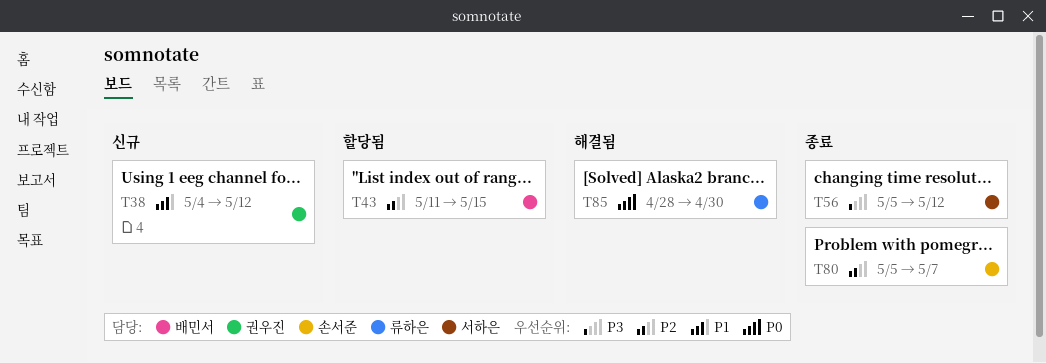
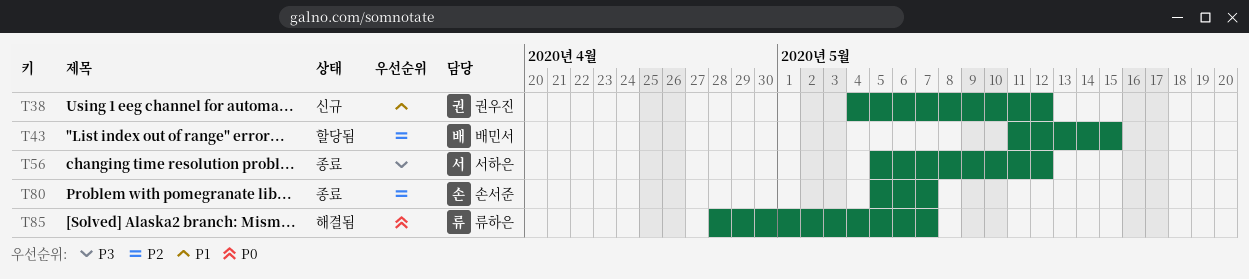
T85, due: Apr 30 -> May 7

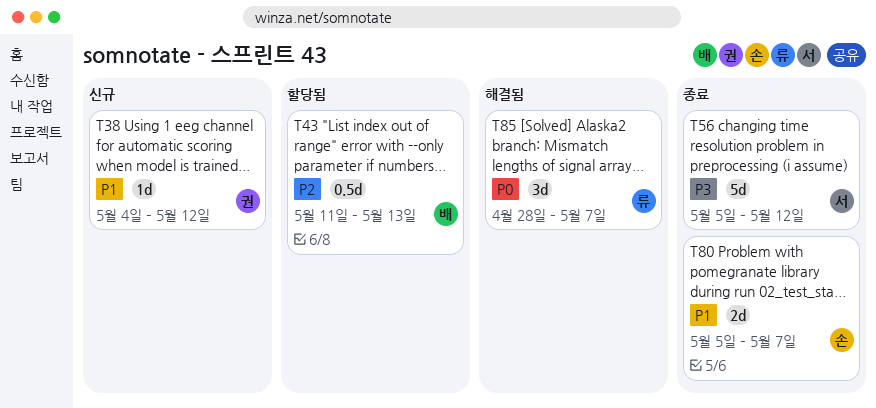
T43, due: May 15 -> May 13
T80, priority: P2 -> P1

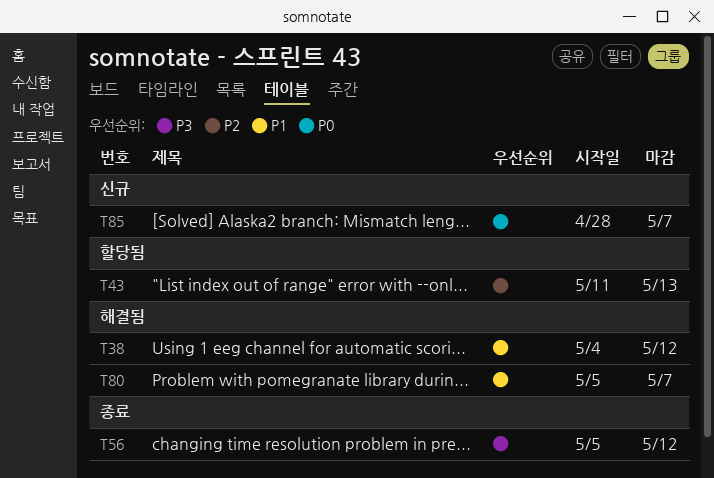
T38, status: 신규 -> 해결됨
T80, status: 종료 -> 해결됨
T85, status: 해결됨 -> 신규

